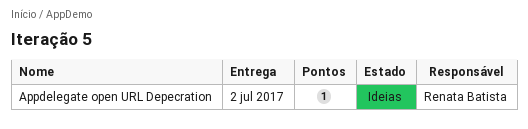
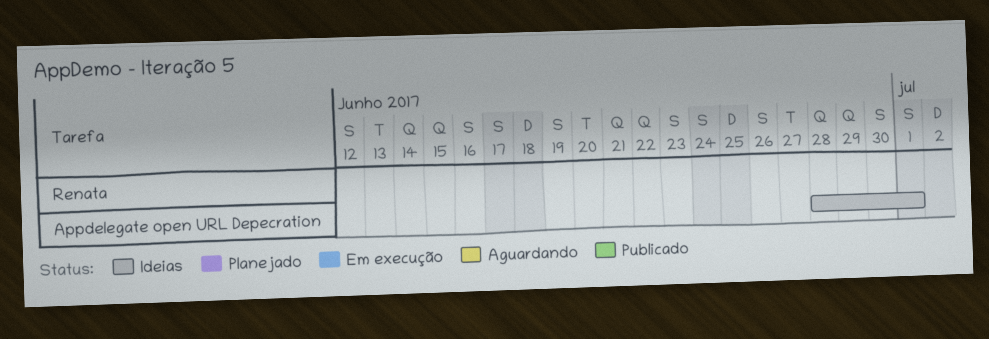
Appdelegate open URL Depecration, due: Jul 2 -> Jul 1

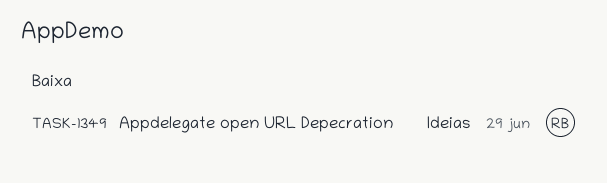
Appdelegate open URL Depecration, due: Jul 1 -> Jun 29

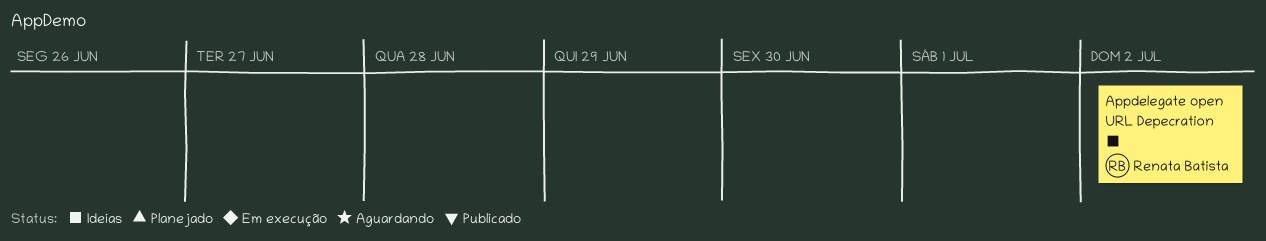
Appdelegate open URL Depecration, due: Jun 29 -> Jul 2

